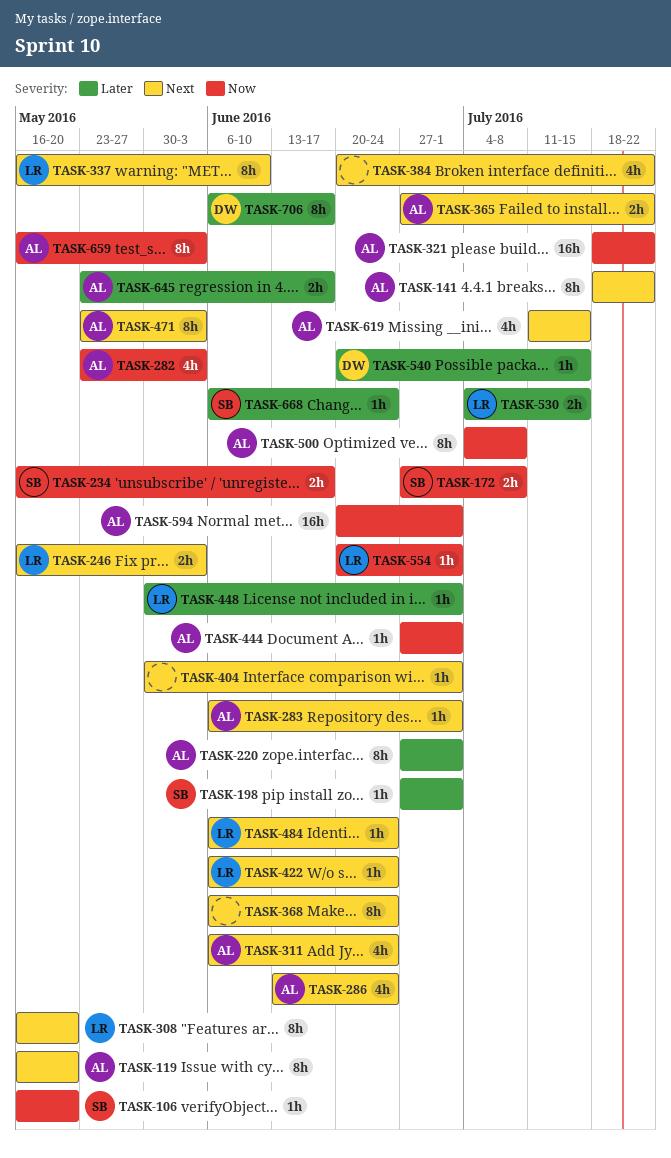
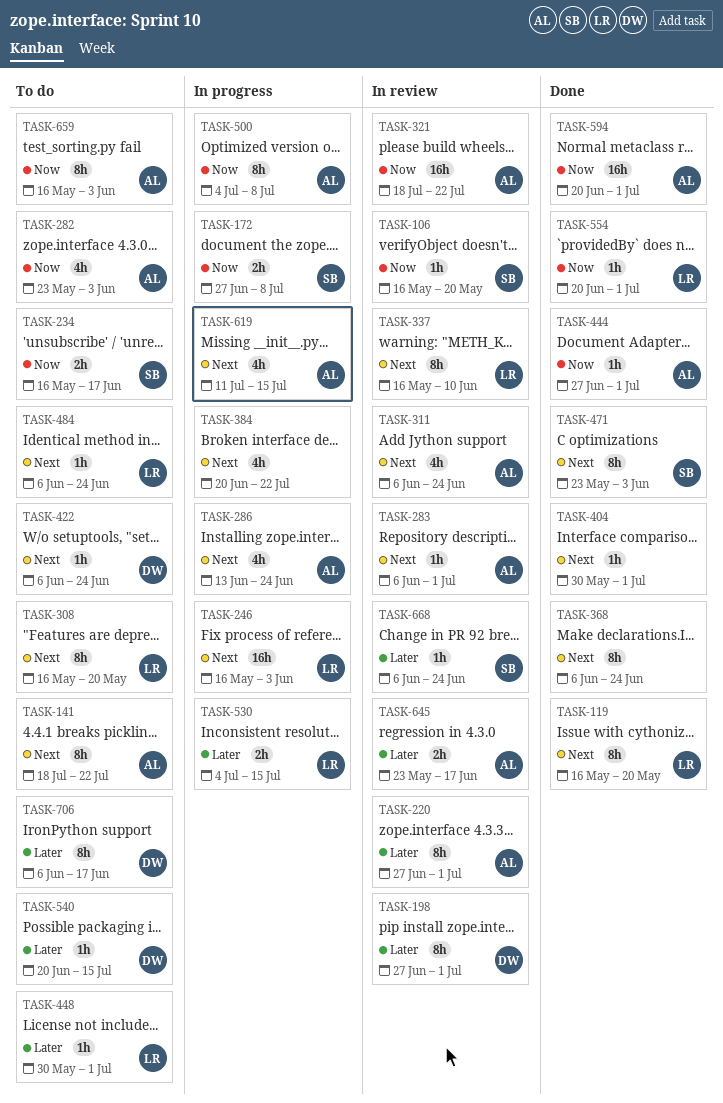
TASK-119, owner: AL -> LR
TASK-198, owner: SB -> DW
TASK-198, estimate: 1h -> 8h
TASK-246, estimate: 2h -> 16h
TASK-365: present -> none
TASK-422, owner: LR -> DW
TASK-471, owner: AL -> SB

